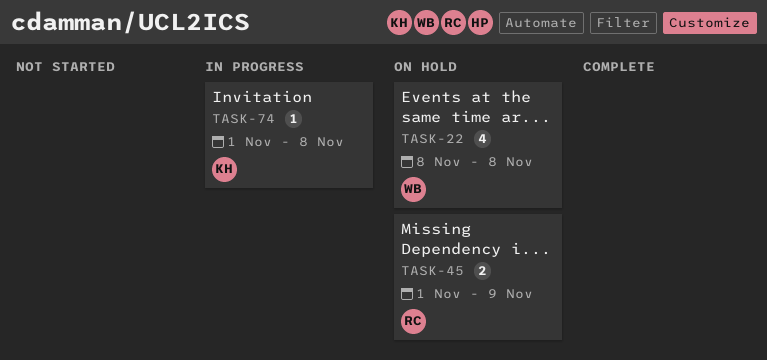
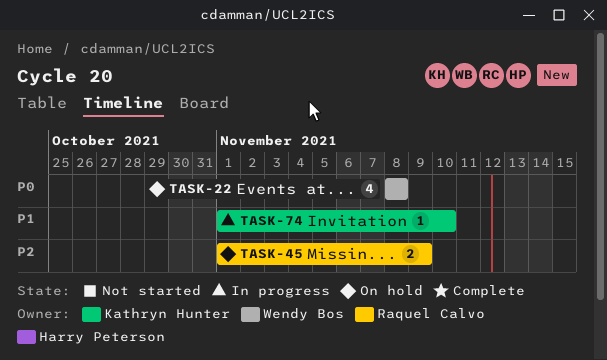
TASK-74, due: Nov 8 -> Nov 10

